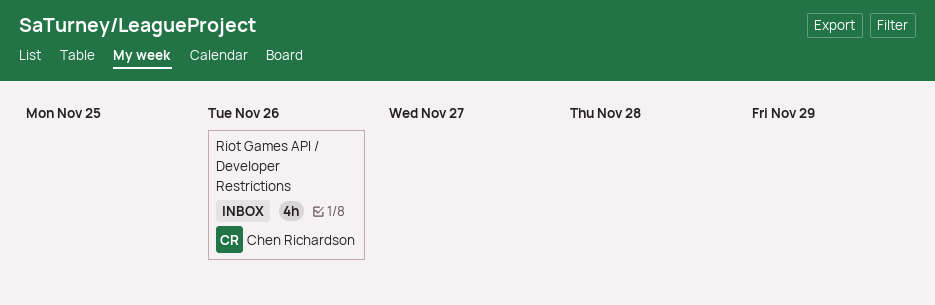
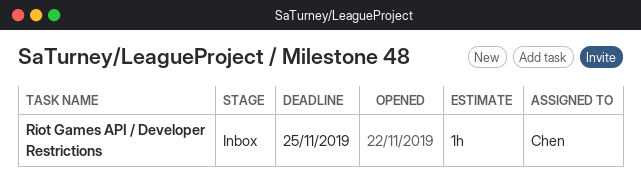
Riot Games API / Developer Restrictions, estimate: 4h -> 1h
Riot Games API / Developer Restrictions, due: Nov 26 -> Nov 25

